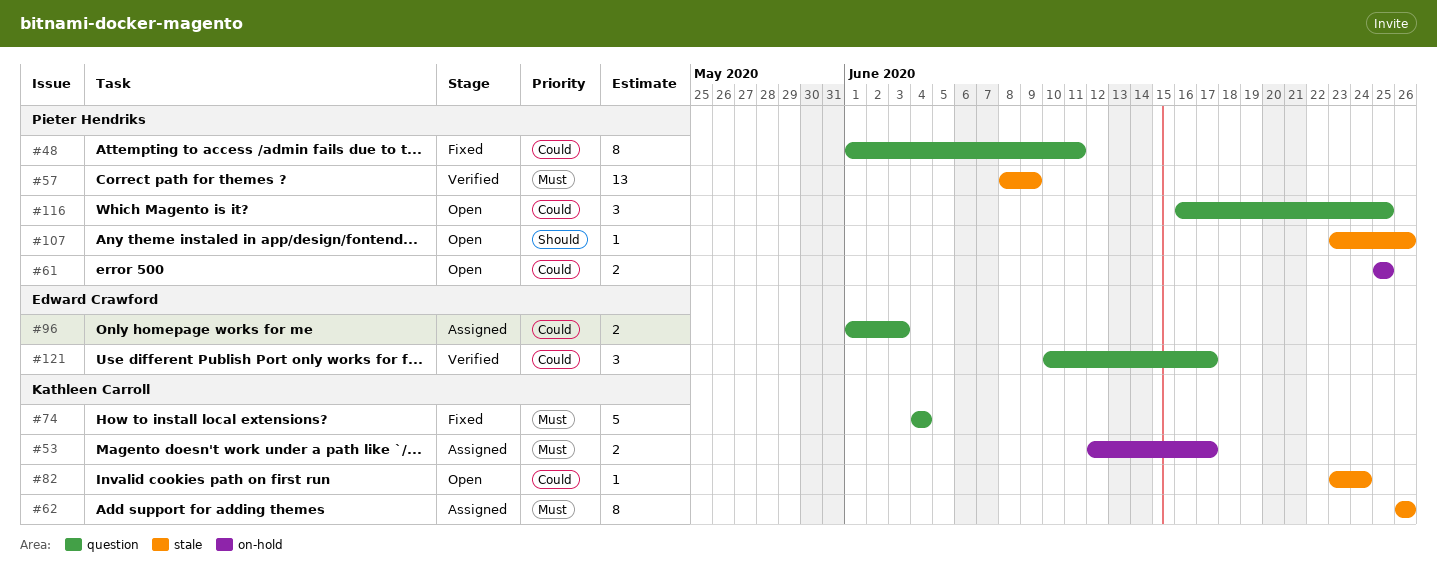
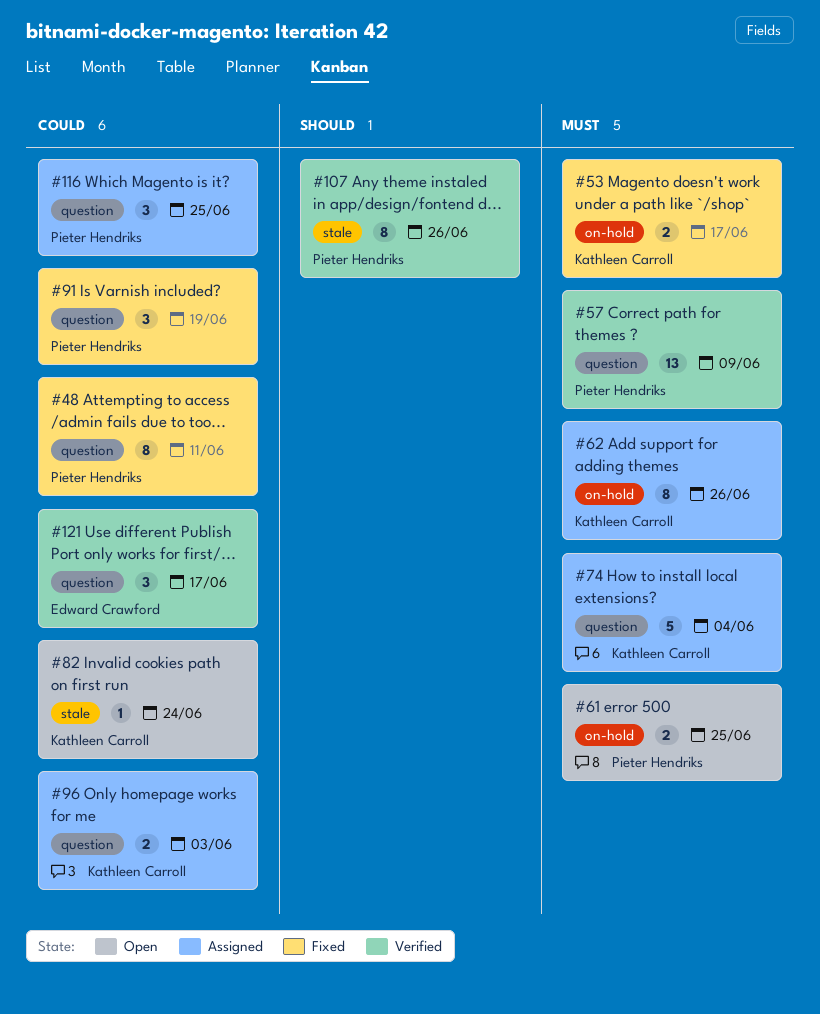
#53, status: Assigned -> Fixed
#57, label: stale -> question
#61, priority: Could -> Must
#62, label: stale -> on-hold
#74, status: Fixed -> Assigned
#91: none -> present
#96, owner: Edward Crawford -> Kathleen Carroll
#107, status: Open -> Verified
#107, estimate: 1 -> 8
#116, status: Open -> Assigned

